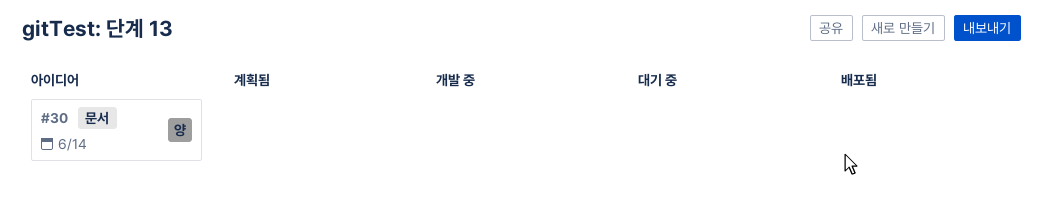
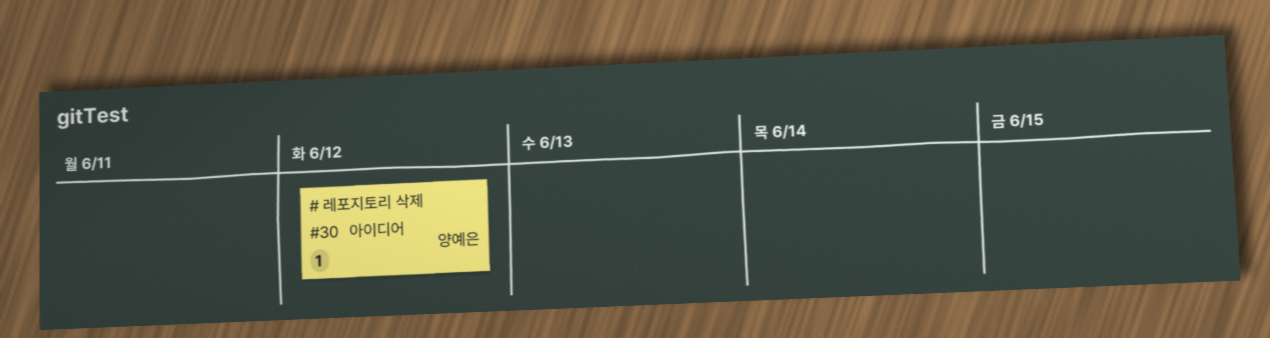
#30, due: Jun 14 -> Jun 12

